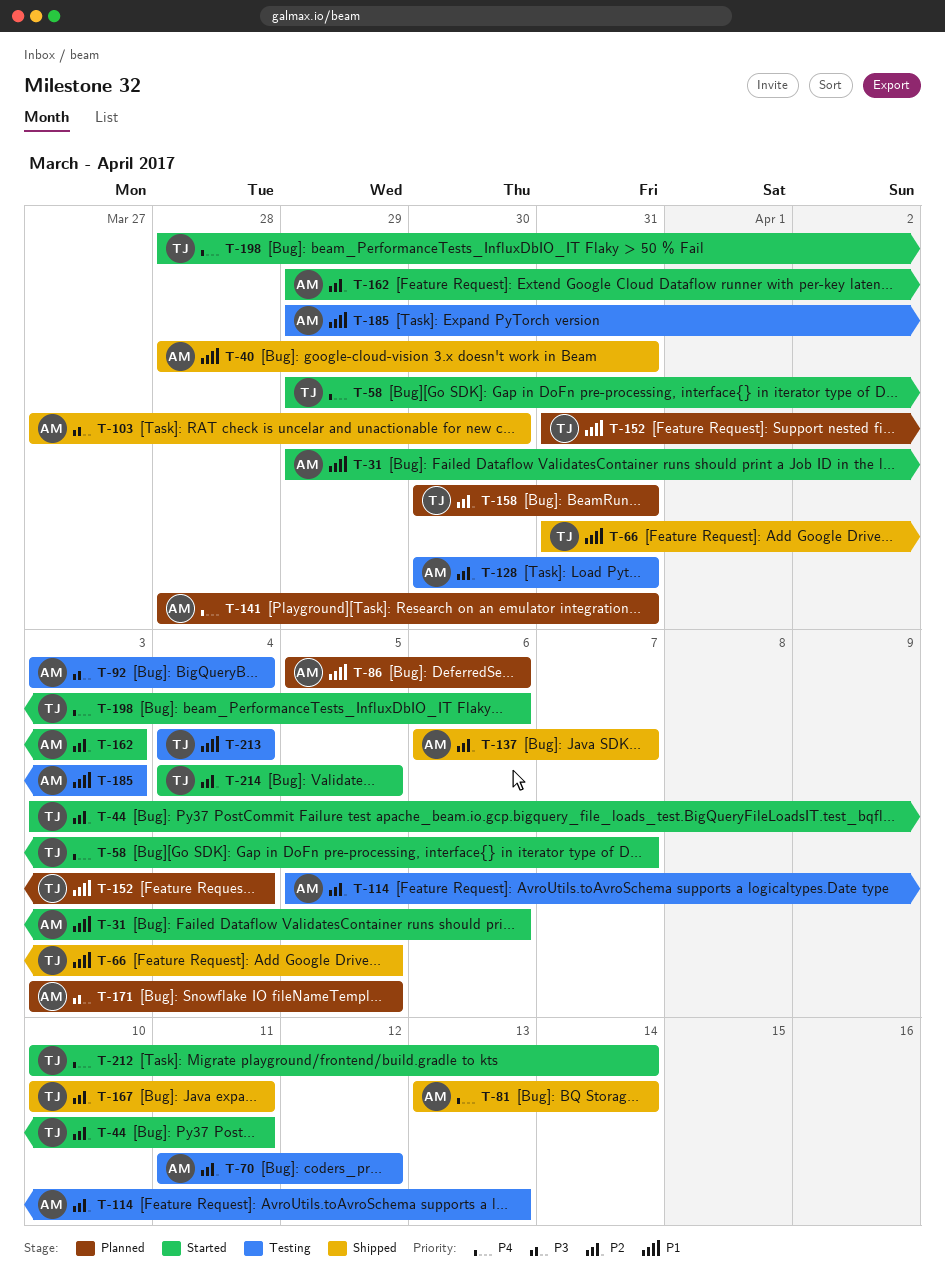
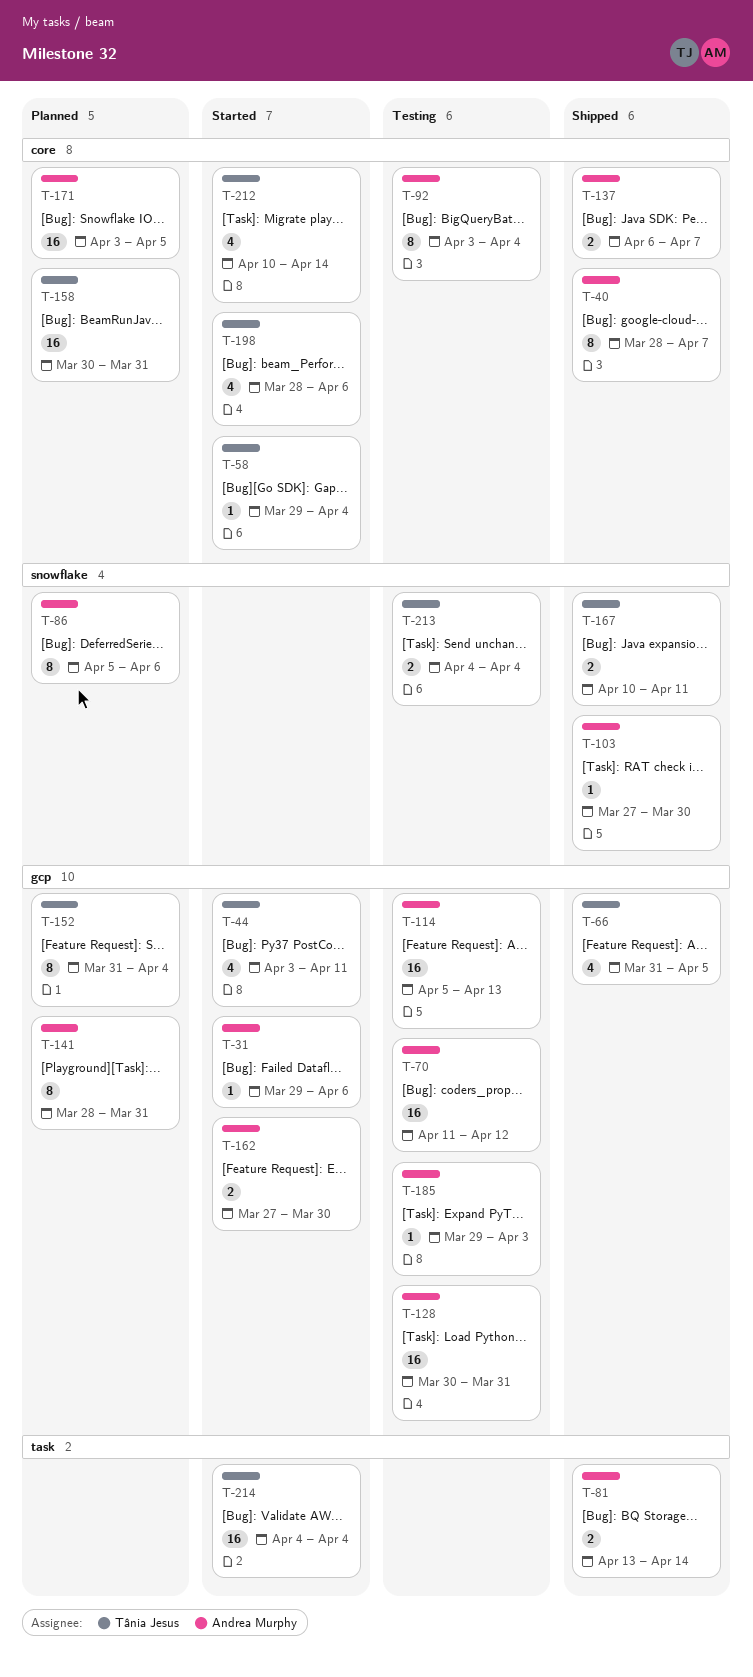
T-40, due: Mar 31 -> Apr 7
T-58, due: Apr 7 -> Apr 4
T-162, start: Mar 29 -> Mar 27
T-162, due: Apr 3 -> Mar 30
T-214, due: Apr 5 -> Apr 4

